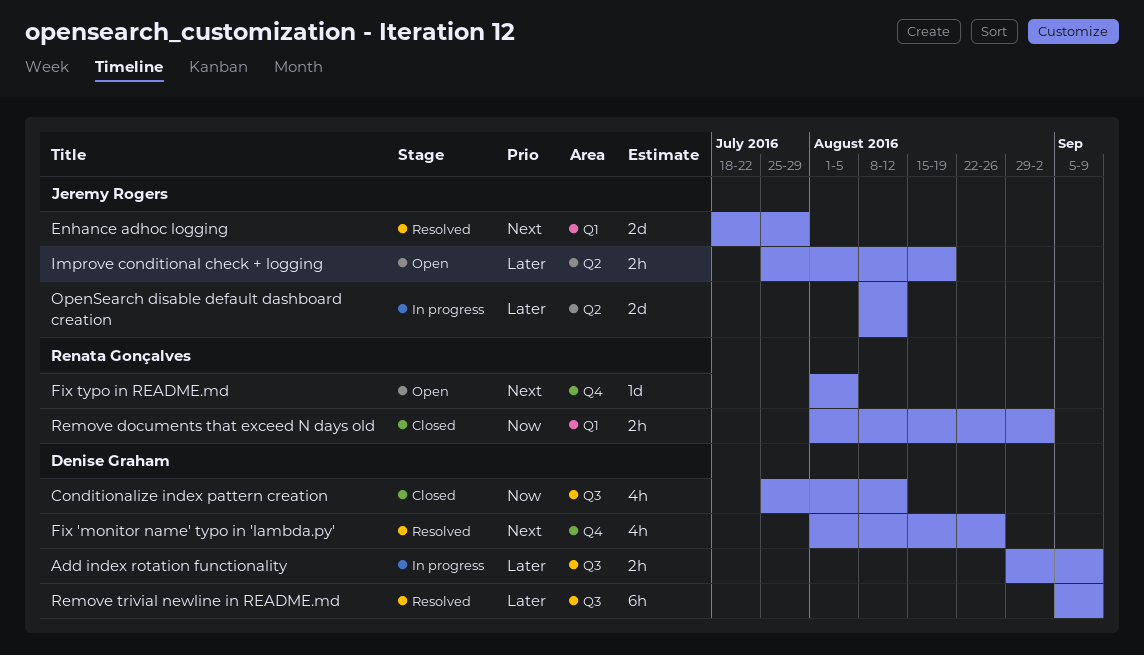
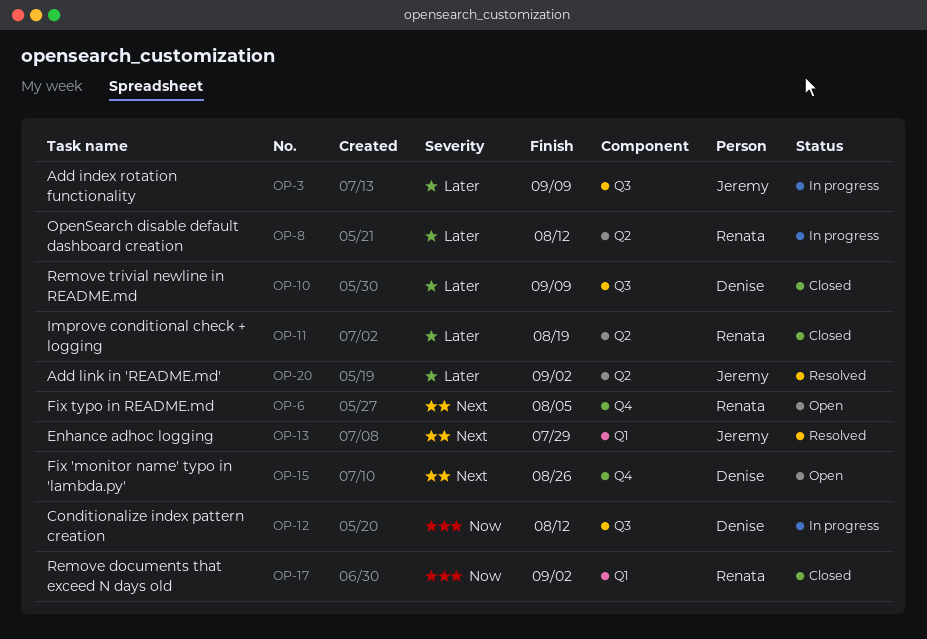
Add index rotation functionality, owner: Denise Graham -> Jeremy Rogers
Add link in 'README.md': none -> present
Conditionalize index pattern creation, status: Closed -> In progress
Fix 'monitor name' typo in 'lambda.py', status: Resolved -> Open
Improve conditional check + logging, status: Open -> Closed
Improve conditional check + logging, owner: Jeremy Rogers -> Renata Gonçalves
OpenSearch disable default dashboard creation, owner: Jeremy Rogers -> Renata Gonçalves
Remove trivial newline in README.md, status: Resolved -> Closed

